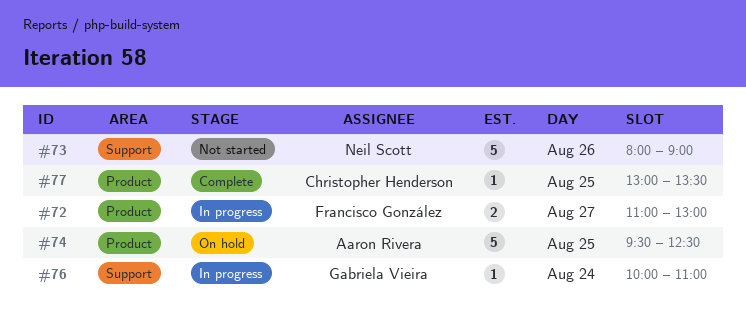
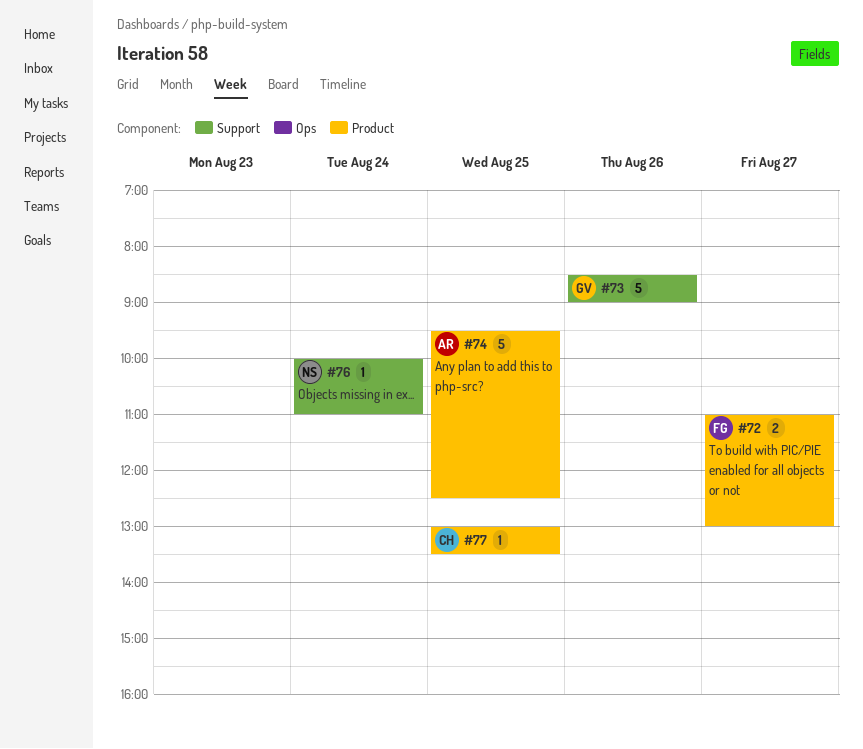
#73, owner: Neil Scott -> Gabriela Vieira
#73, begins: 08:00 -> 08:30
#76, owner: Gabriela Vieira -> Neil Scott

